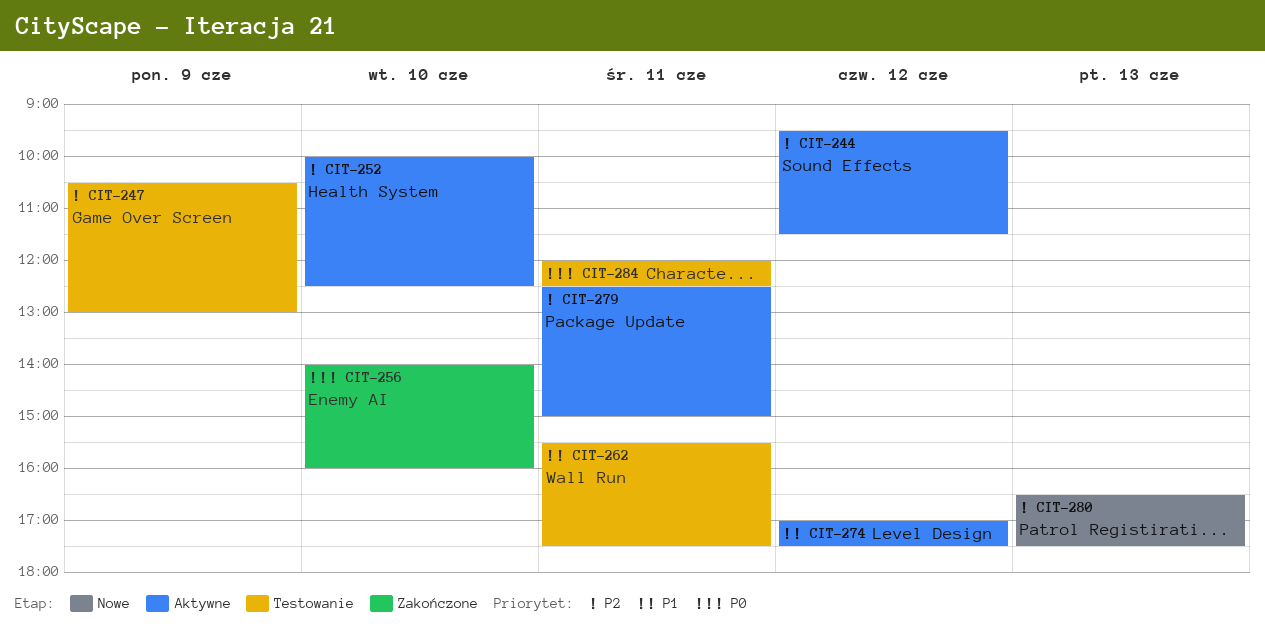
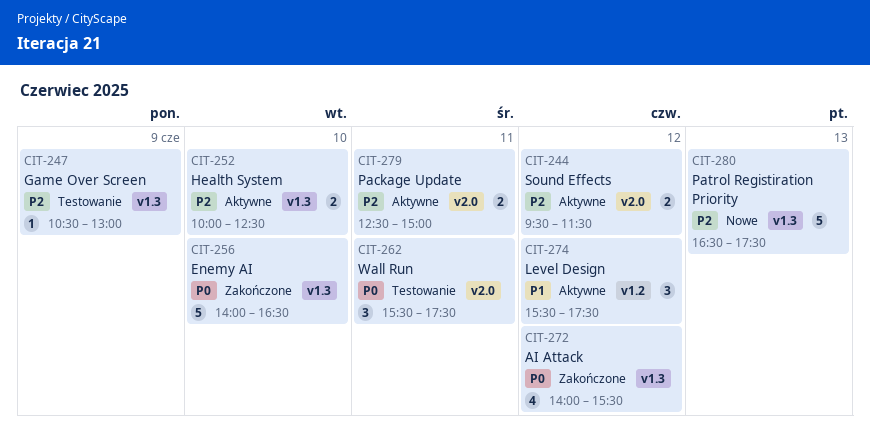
CIT-256, ends: 16:00 -> 16:30
CIT-262, priority: P1 -> P0
CIT-272: none -> present
CIT-274, begins: 17:00 -> 15:30
CIT-284: present -> none

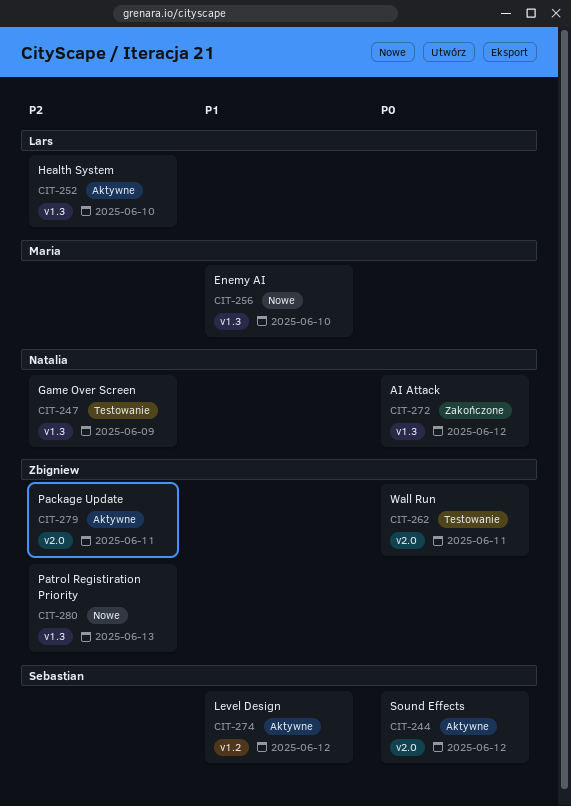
CIT-244, priority: P2 -> P0
CIT-256, status: Zakończone -> Nowe
CIT-256, priority: P0 -> P1

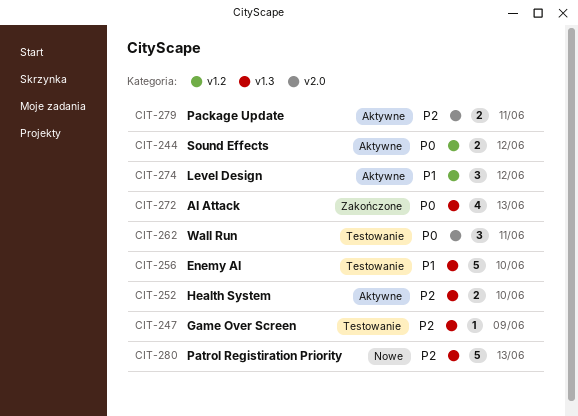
CIT-244, label: v2.0 -> v1.2
CIT-256, status: Nowe -> Testowanie
CIT-272, day: Jun 12 -> Jun 13

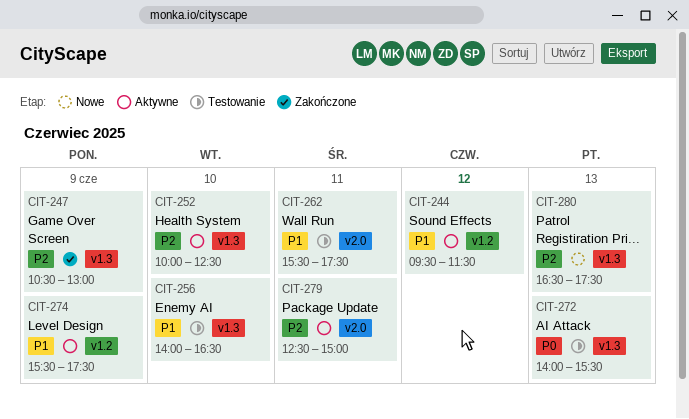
CIT-244, priority: P0 -> P1
CIT-247, status: Testowanie -> Zakończone
CIT-262, priority: P0 -> P1
CIT-272, status: Zakończone -> Testowanie
CIT-274, day: Jun 12 -> Jun 9

